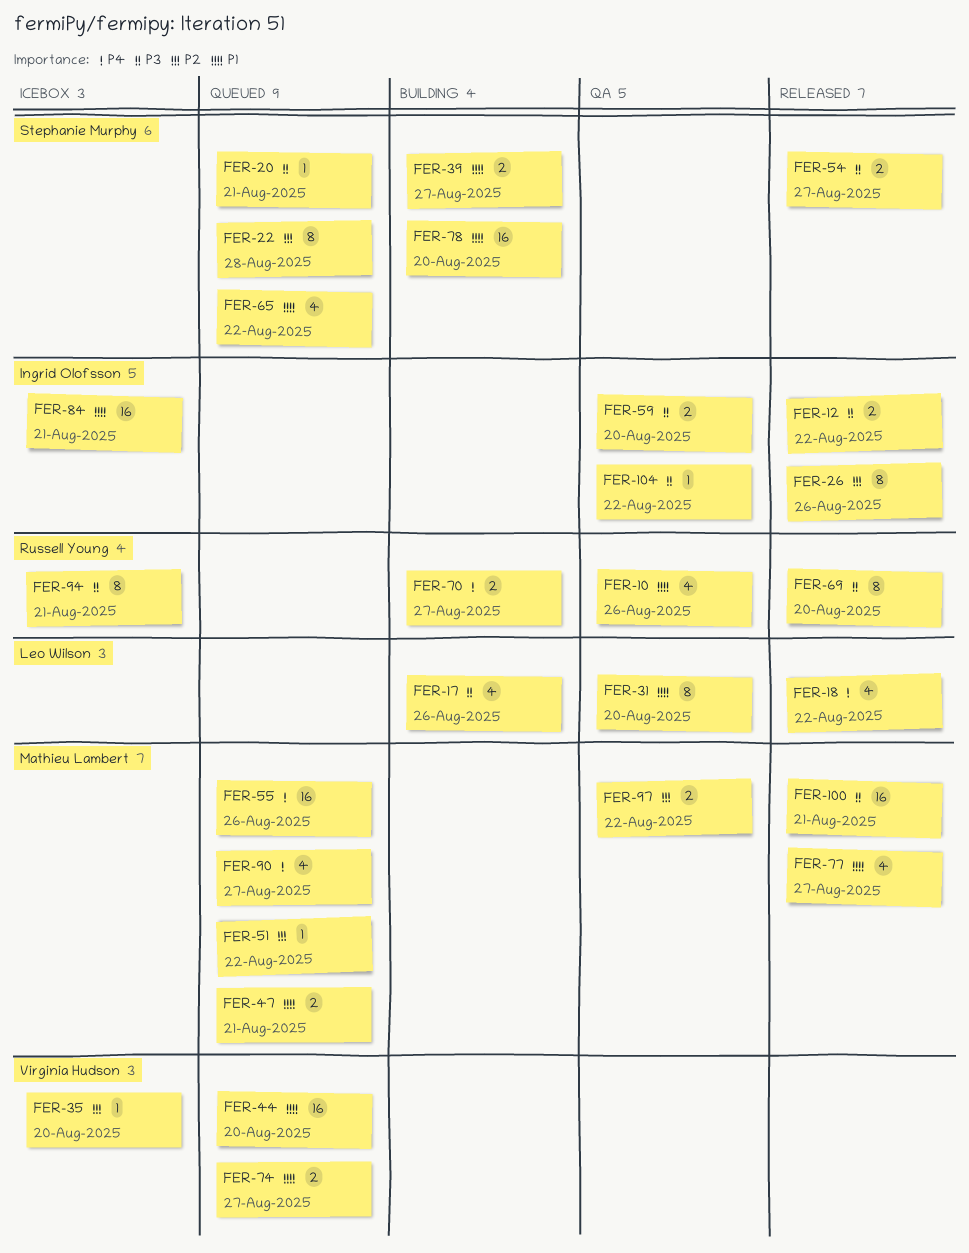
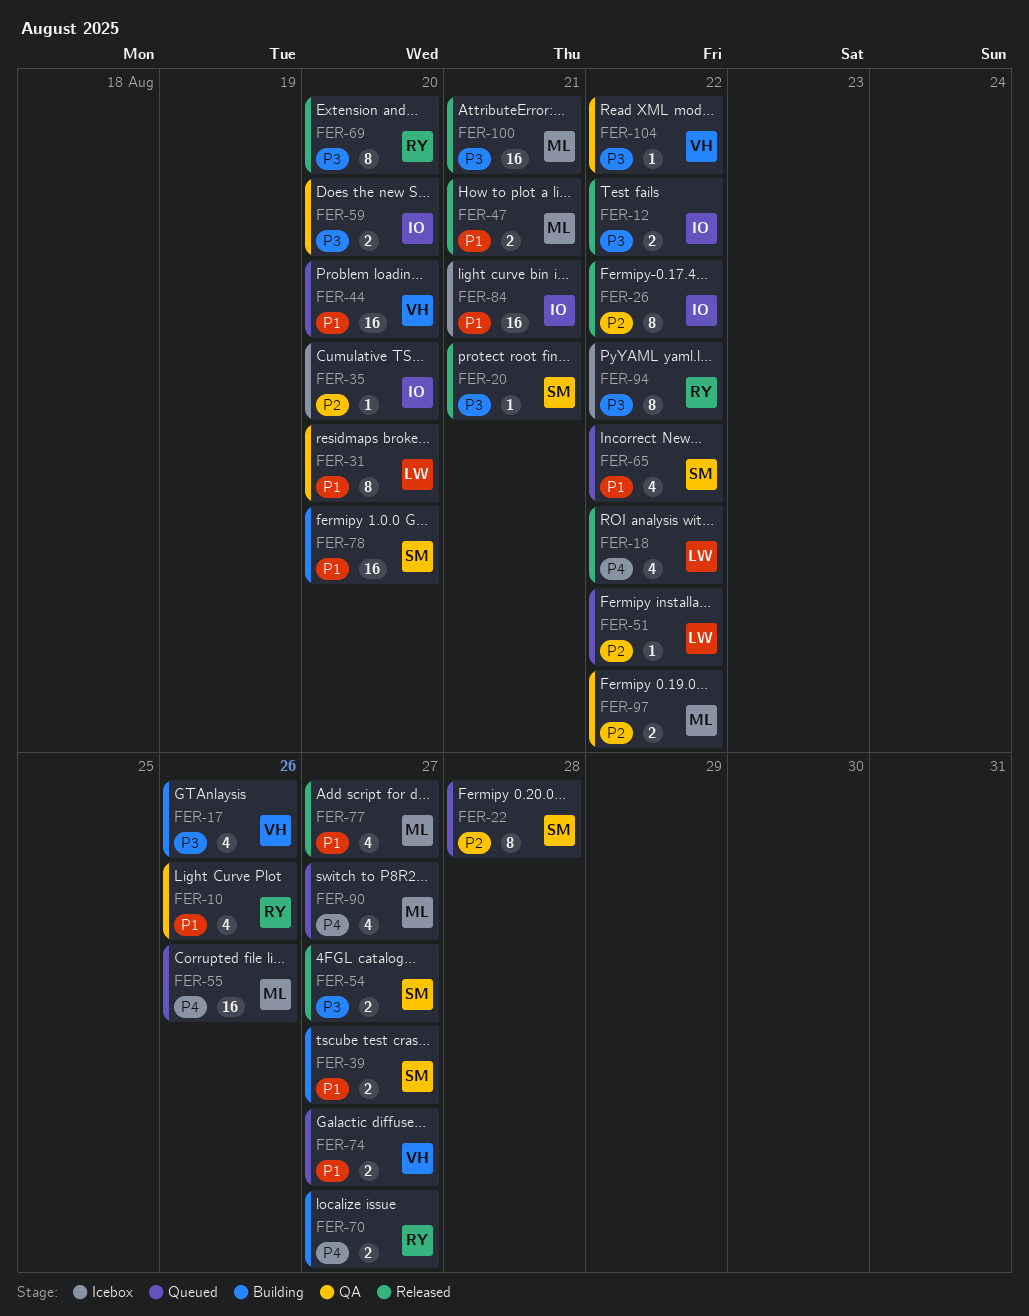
FER-17, owner: Leo Wilson -> Virginia Hudson
FER-20, status: Queued -> Released
FER-26, due: Aug 26 -> Aug 22
FER-35, owner: Virginia Hudson -> Ingrid Olofsson
FER-47, status: Queued -> Released
FER-51, owner: Mathieu Lambert -> Leo Wilson
FER-94, due: Aug 21 -> Aug 22
FER-104, owner: Ingrid Olofsson -> Virginia Hudson

